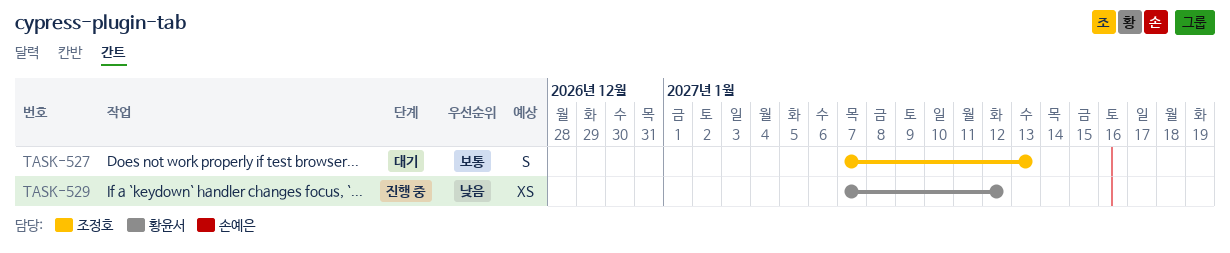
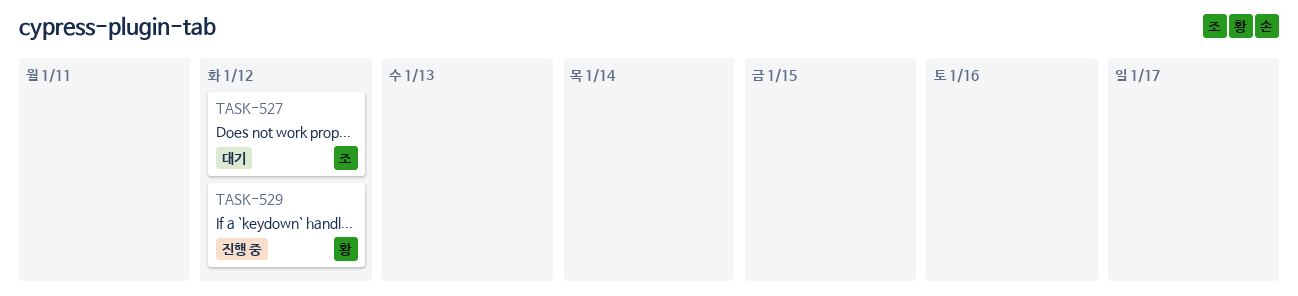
TASK-527, due: Jan 13 -> Jan 12

